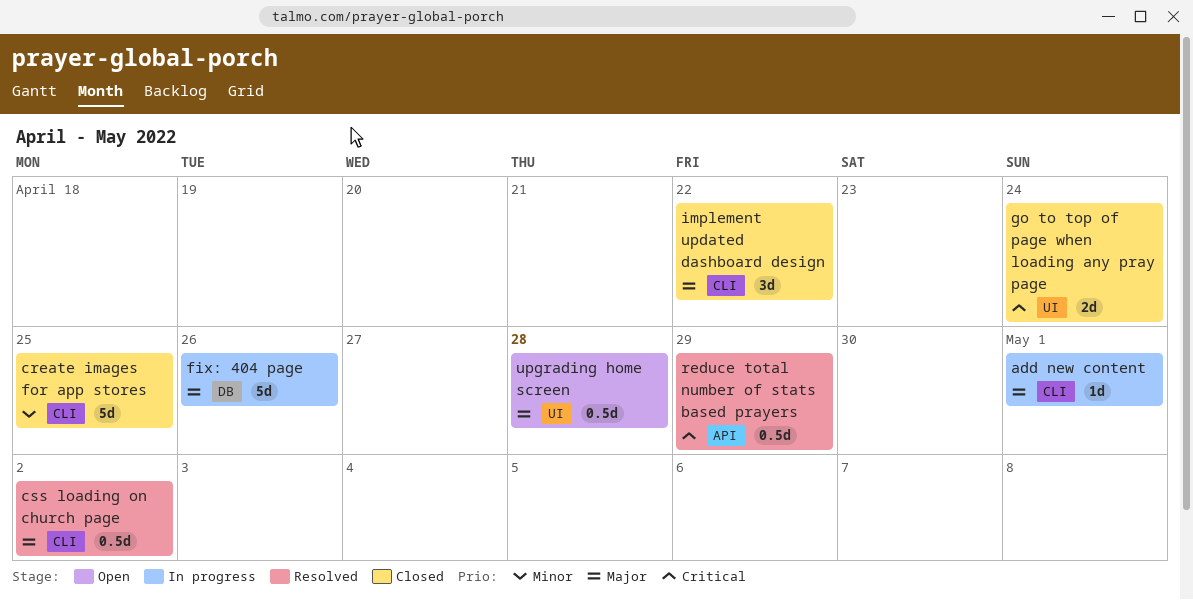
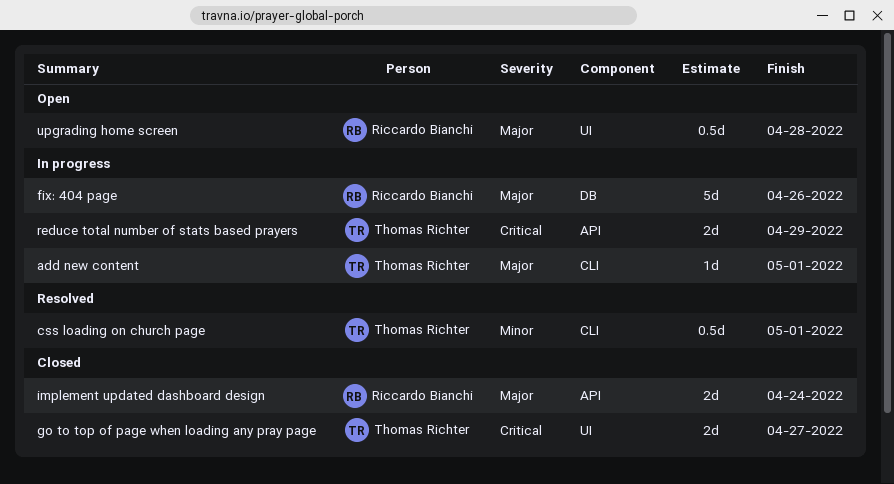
create images for app stores: present -> none
css loading on church page, priority: Major -> Minor
css loading on church page, due: May 2 -> May 1
go to top of page when loading any pray page, due: Apr 24 -> Apr 27
implement updated dashboard design, label: CLI -> API
implement updated dashboard design, estimate: 3d -> 2d
implement updated dashboard design, due: Apr 22 -> Apr 24
reduce total number of stats based prayers, status: Resolved -> In progress
reduce total number of stats based prayers, estimate: 0.5d -> 2d

